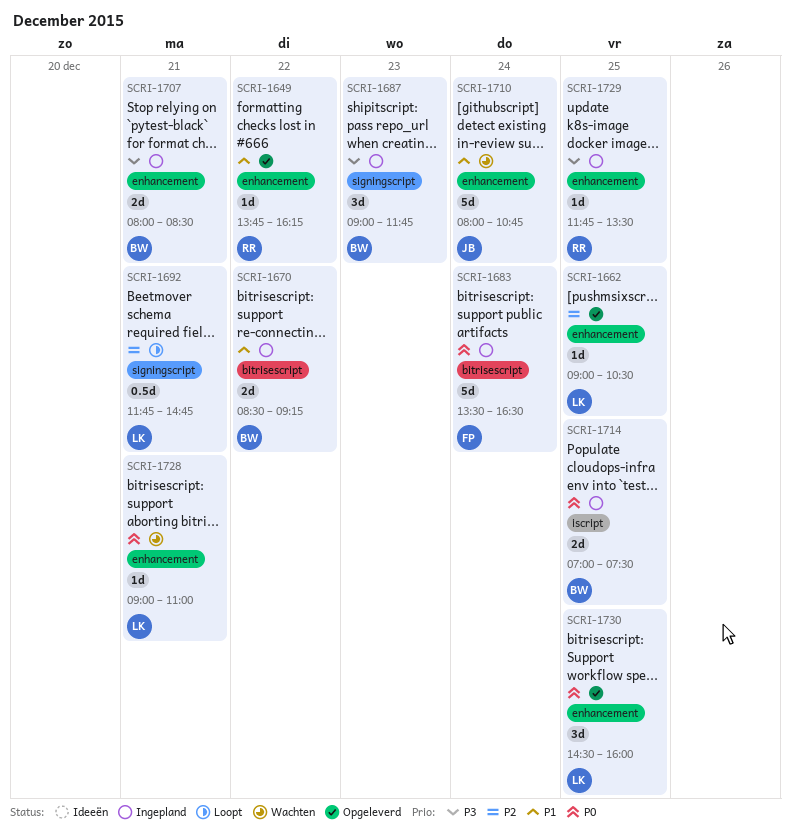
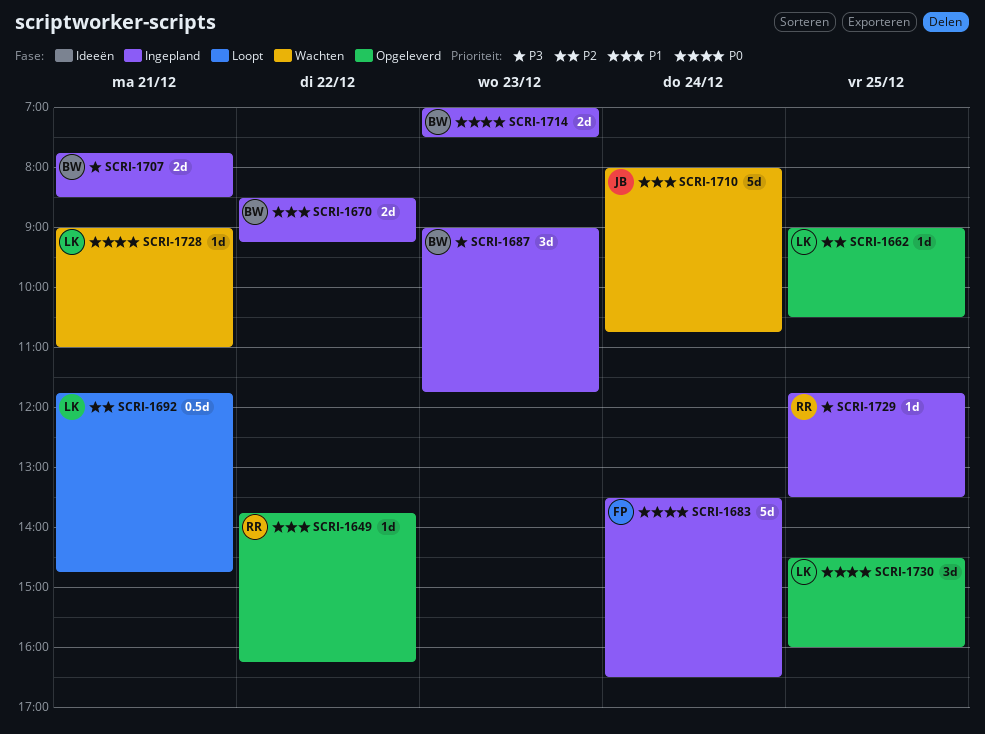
SCRI-1707, begins: 08:00 -> 07:45
SCRI-1714, day: Dec 25 -> Dec 23

